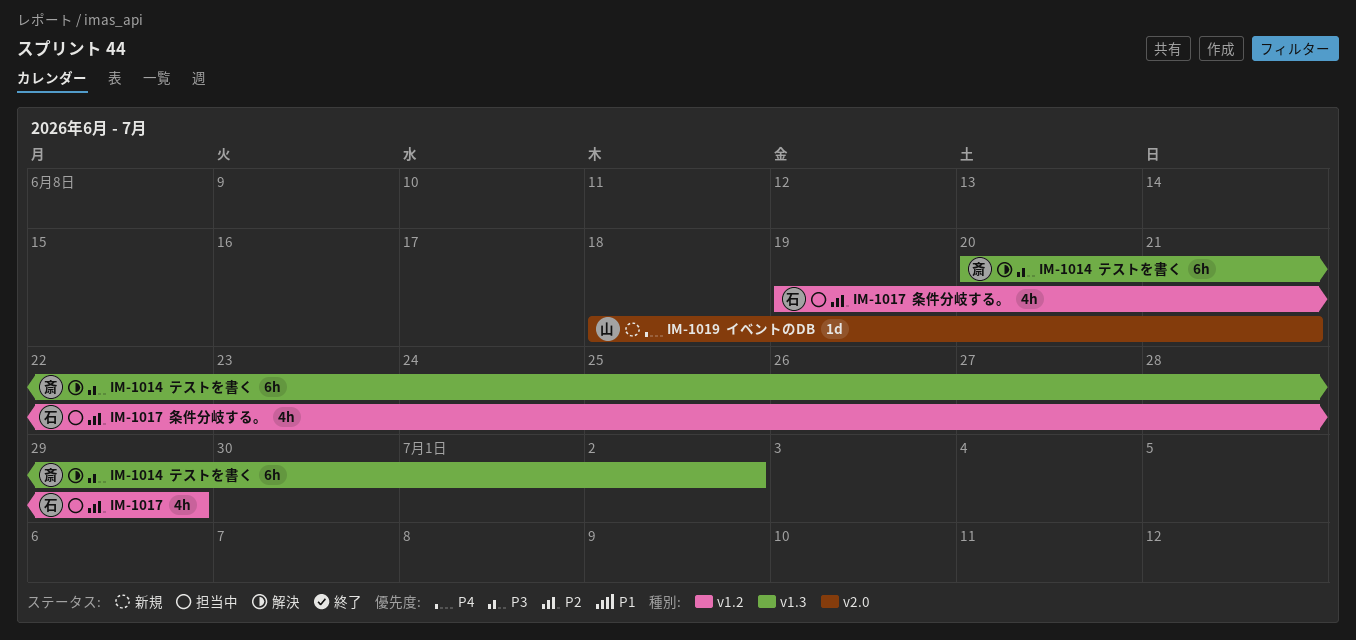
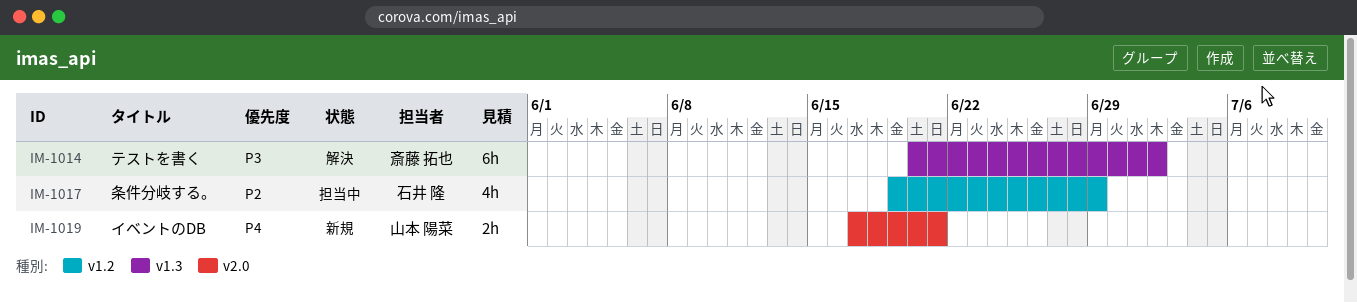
IM-1019, estimate: 1d -> 2h
IM-1019, start: Jun 18 -> Jun 17

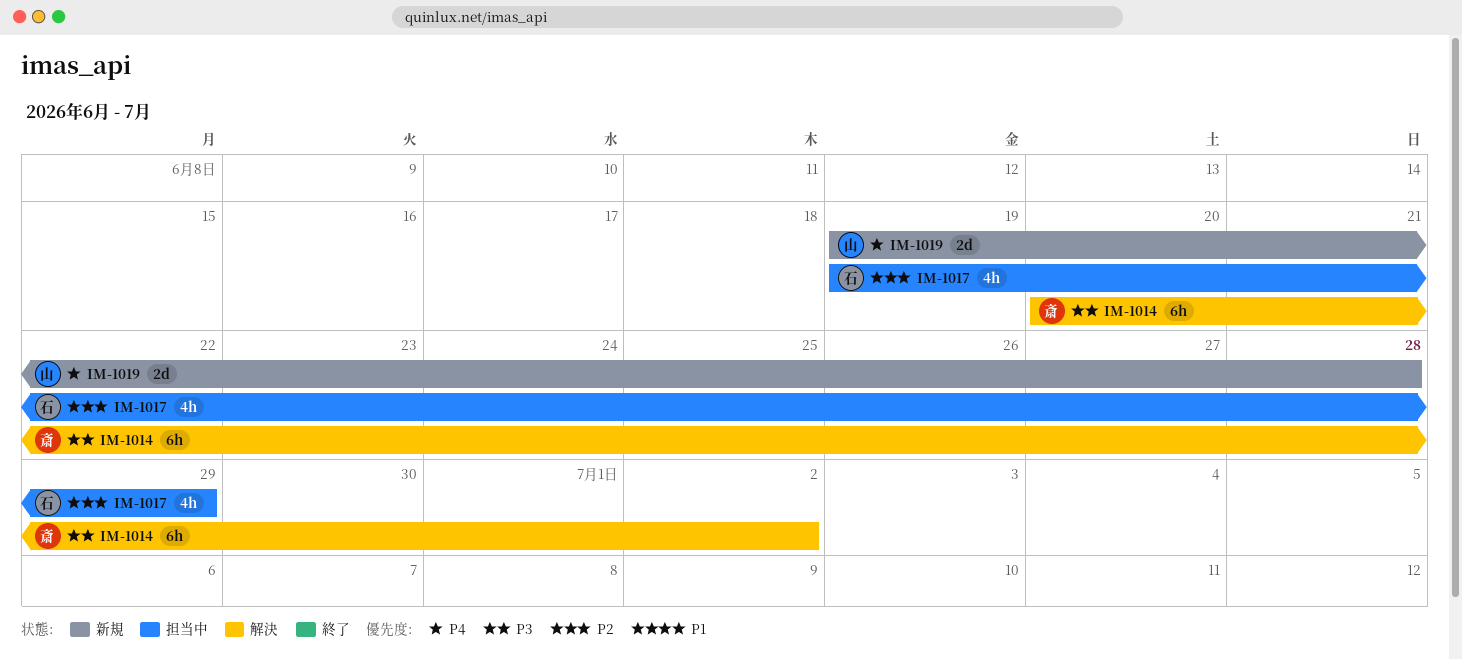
IM-1019, estimate: 2h -> 2d
IM-1019, start: Jun 17 -> Jun 19
IM-1019, due: Jun 21 -> Jun 28

